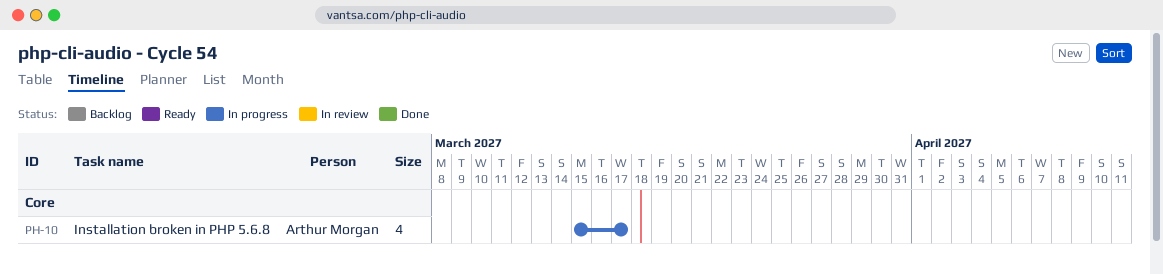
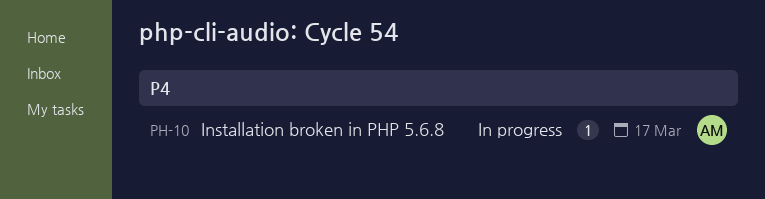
PH-10, estimate: 4 -> 1

